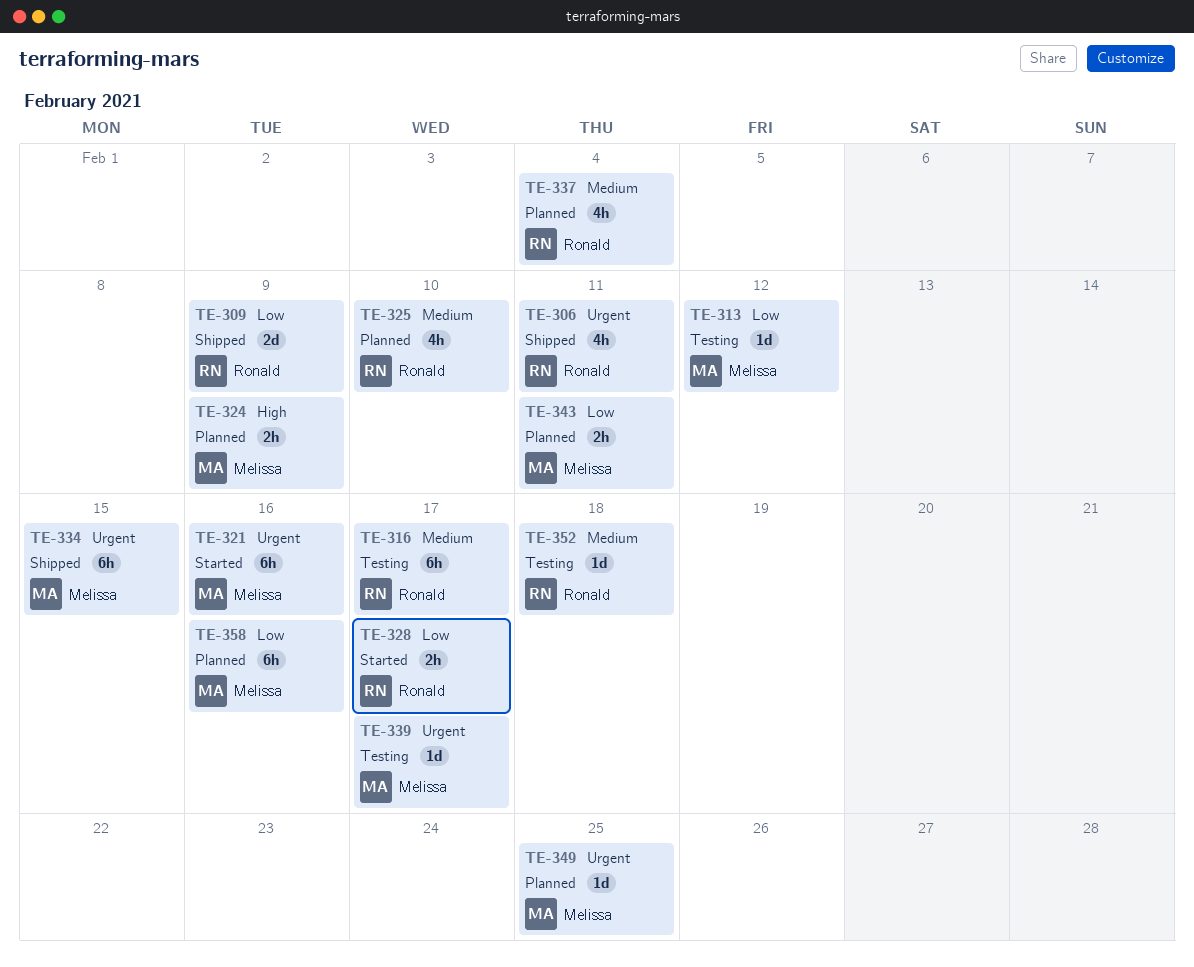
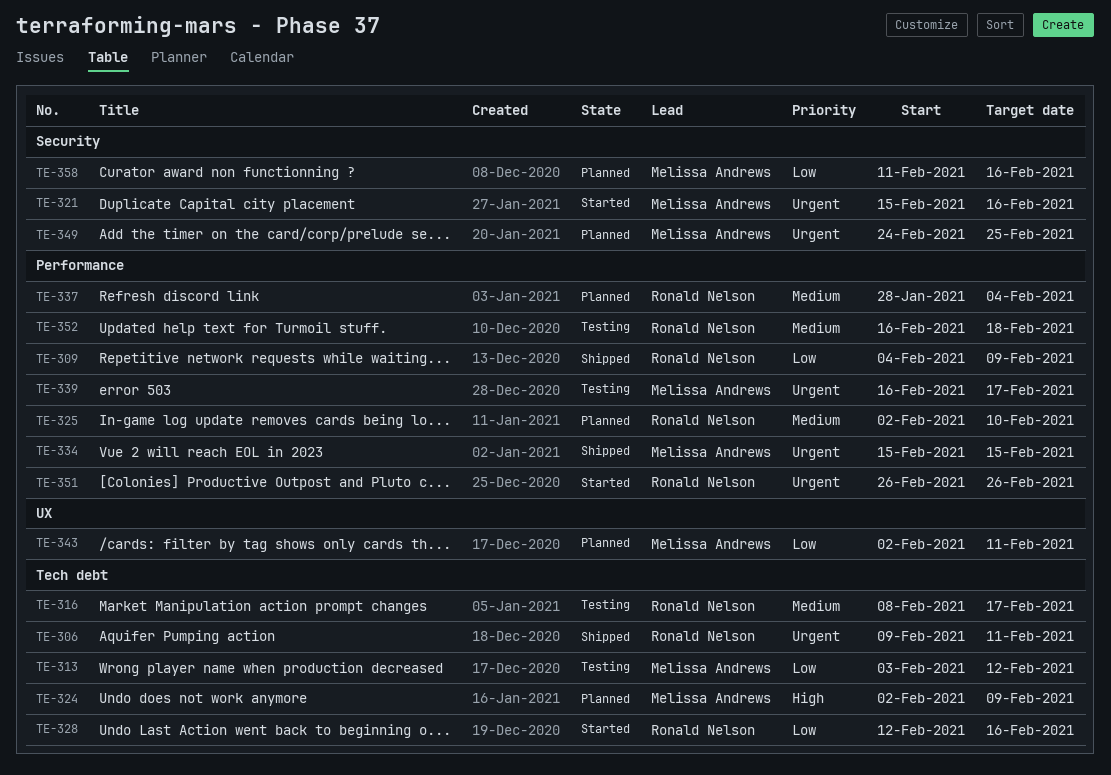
TE-328, due: Feb 17 -> Feb 16
TE-351: none -> present

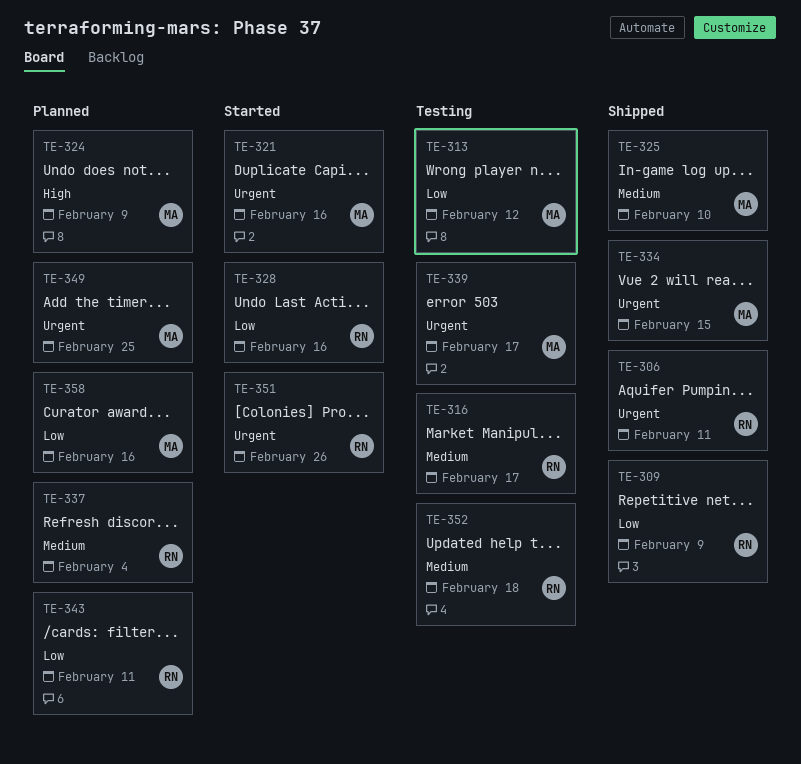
TE-325, status: Planned -> Shipped
TE-325, owner: Ronald Nelson -> Melissa Andrews
TE-343, owner: Melissa Andrews -> Ronald Nelson

